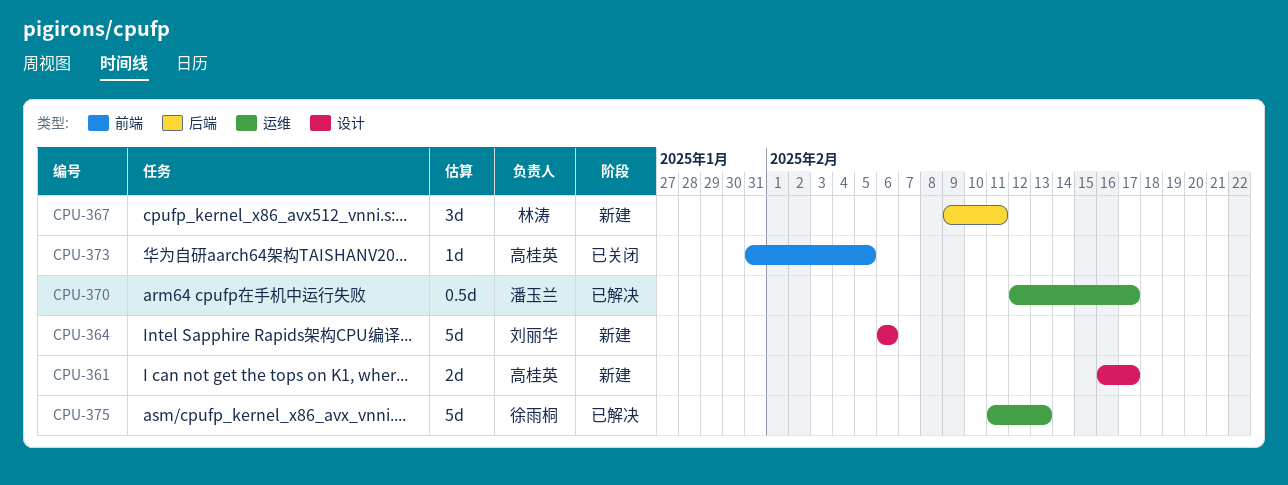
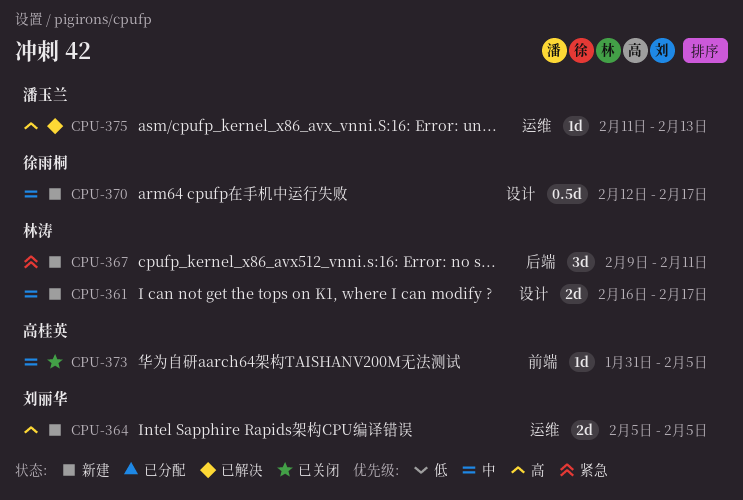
CPU-361, owner: 高桂英 -> 林涛
CPU-364, label: 设计 -> 运维
CPU-364, estimate: 5d -> 2d
CPU-364, start: Feb 6 -> Feb 5
CPU-364, due: Feb 6 -> Feb 5
CPU-370, status: 已解决 -> 新建
CPU-370, owner: 潘玉兰 -> 徐雨桐
CPU-370, label: 运维 -> 设计
CPU-375, owner: 徐雨桐 -> 潘玉兰
CPU-375, estimate: 5d -> 1d

